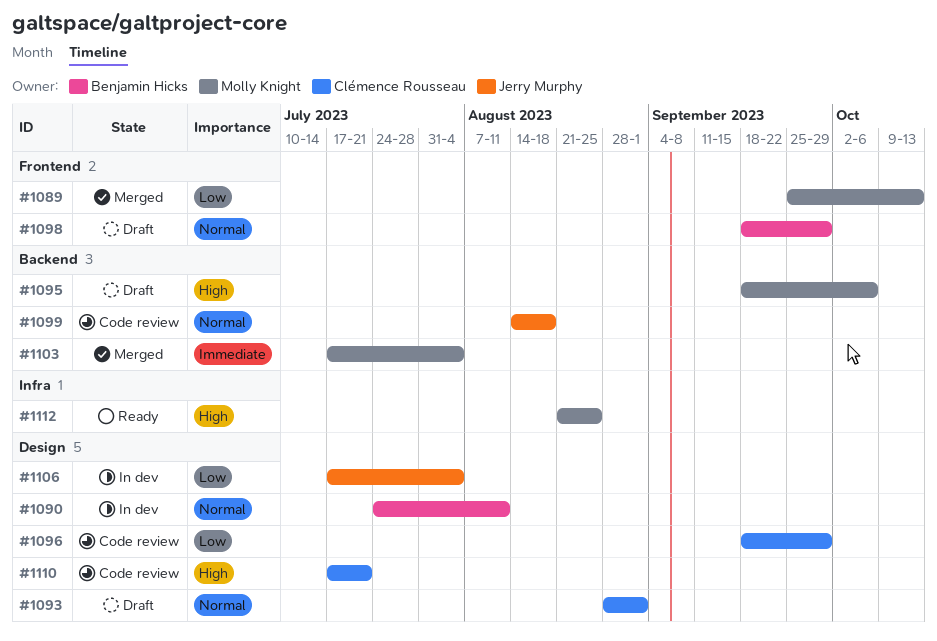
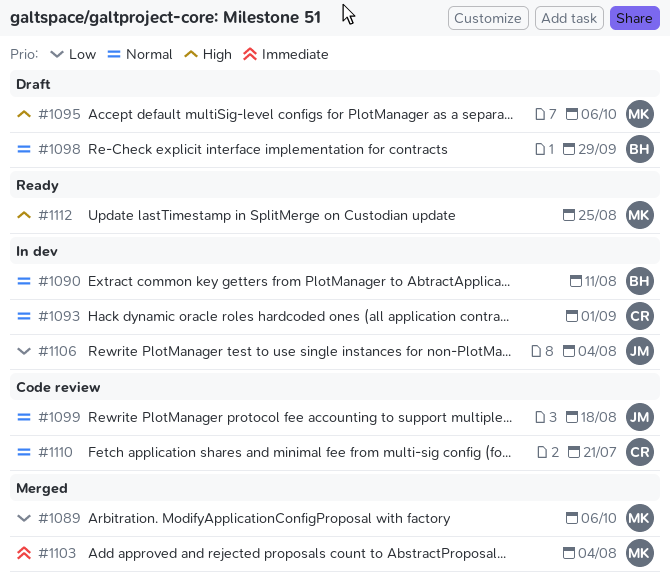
#1089, due: Oct 13 -> Oct 6
#1093, status: Draft -> In dev
#1096: present -> none
#1110, priority: High -> Normal

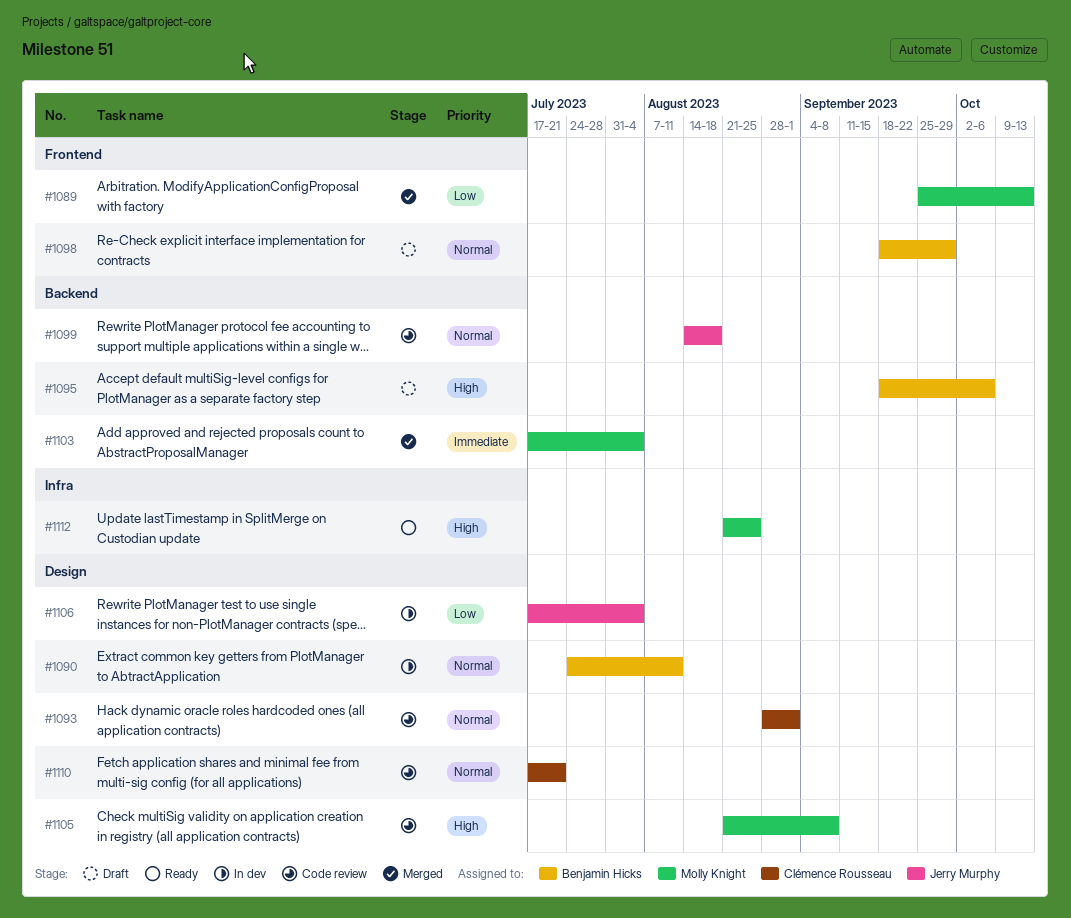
#1089, due: Oct 6 -> Oct 13
#1093, status: In dev -> Code review
#1095, owner: Molly Knight -> Benjamin Hicks
#1105: none -> present

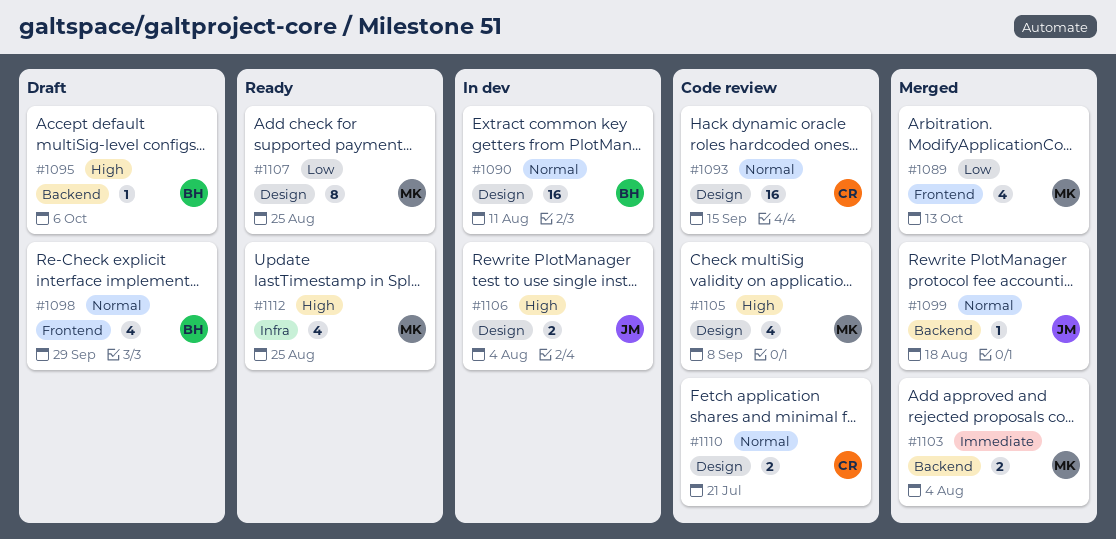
#1093, due: Sep 1 -> Sep 15
#1099, status: Code review -> Merged
#1106, priority: Low -> High
#1107: none -> present

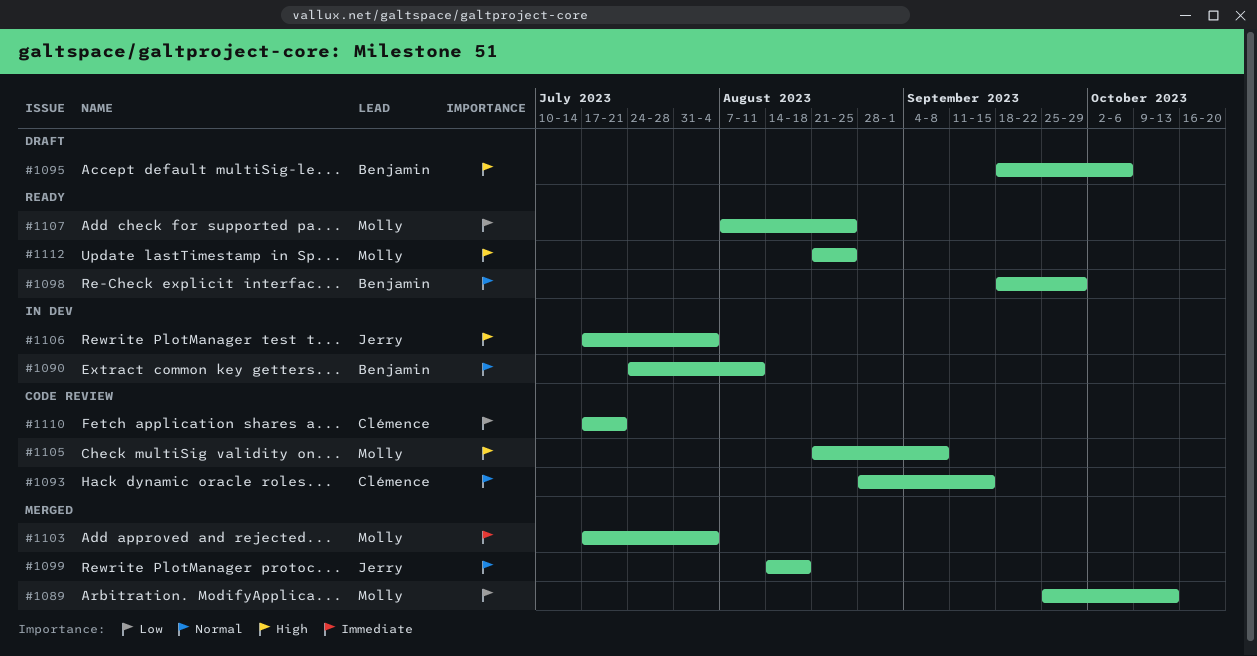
#1098, status: Draft -> Ready
#1110, priority: Normal -> Low

